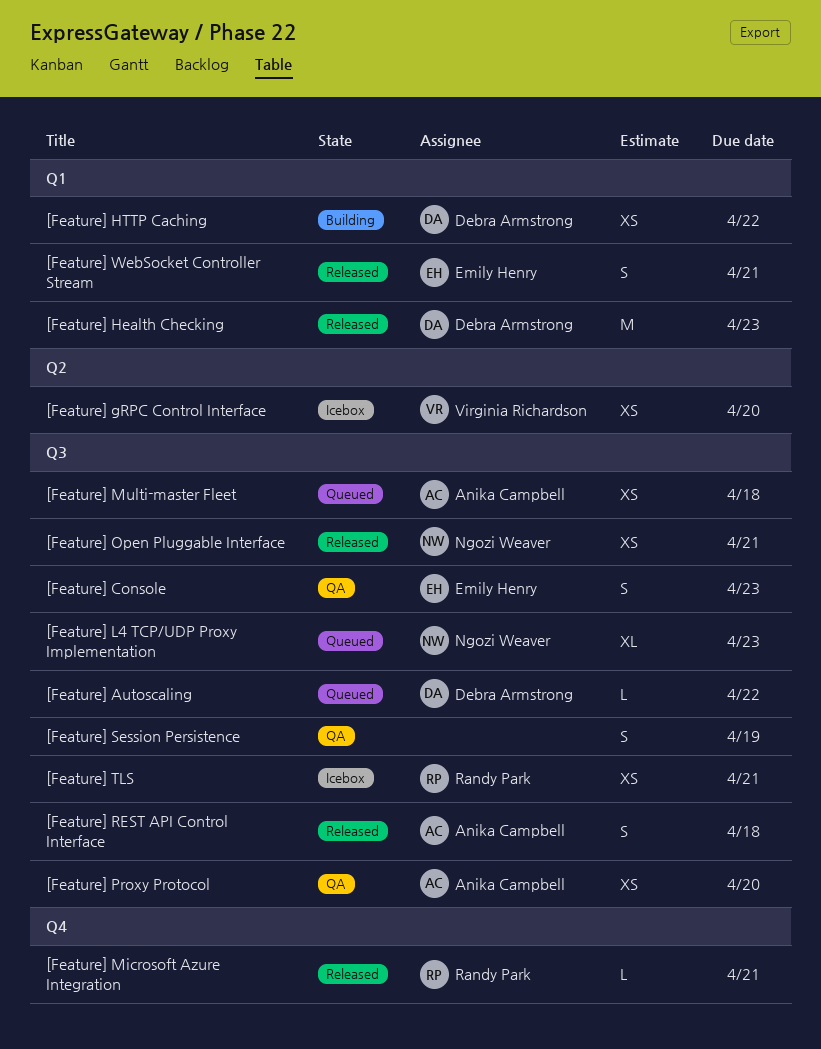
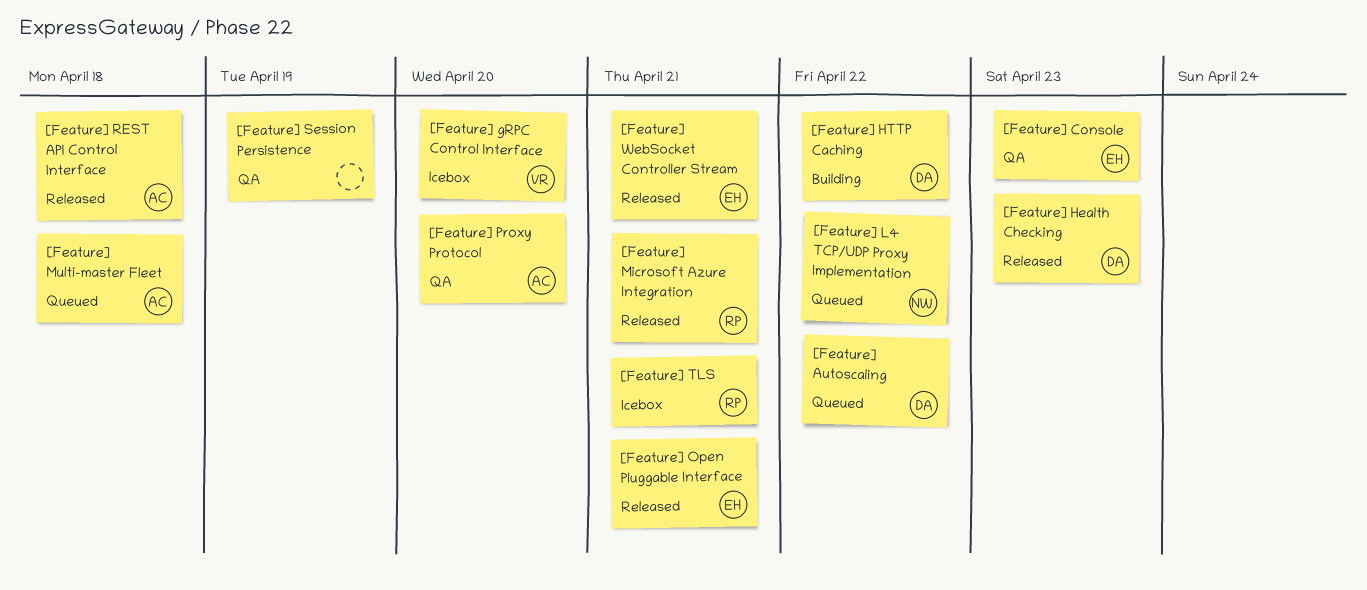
[Feature] L4 TCP/UDP Proxy Implementation, due: Apr 23 -> Apr 22
[Feature] Open Pluggable Interface, owner: Ngozi Weaver -> Emily Henry

